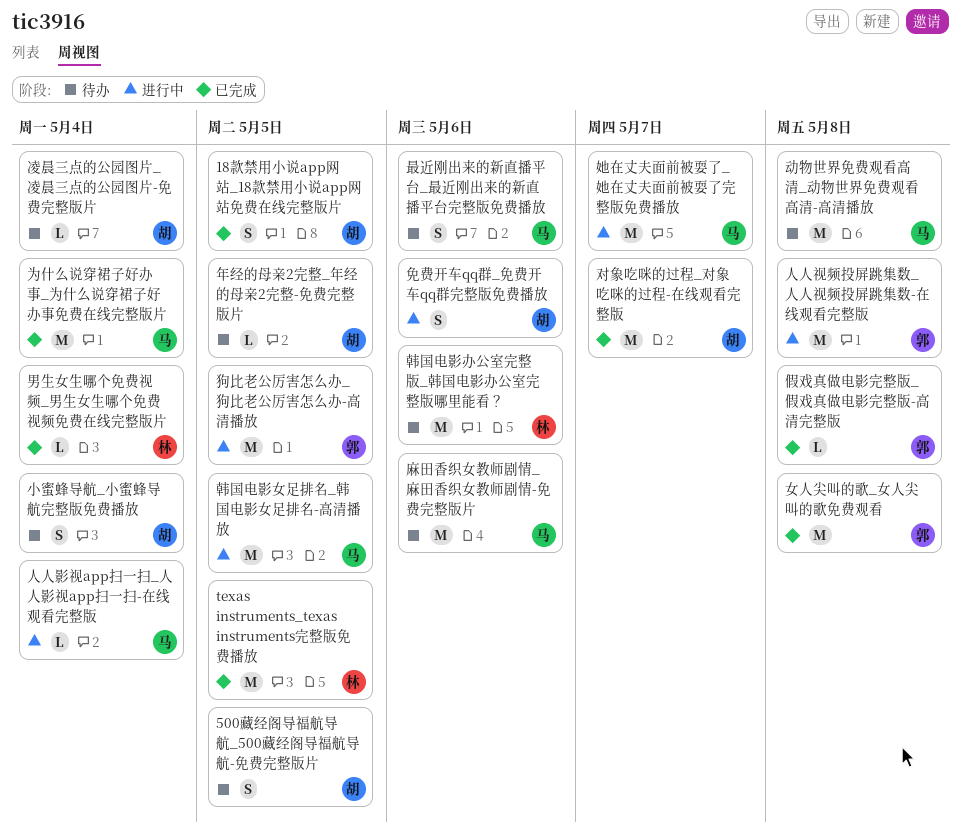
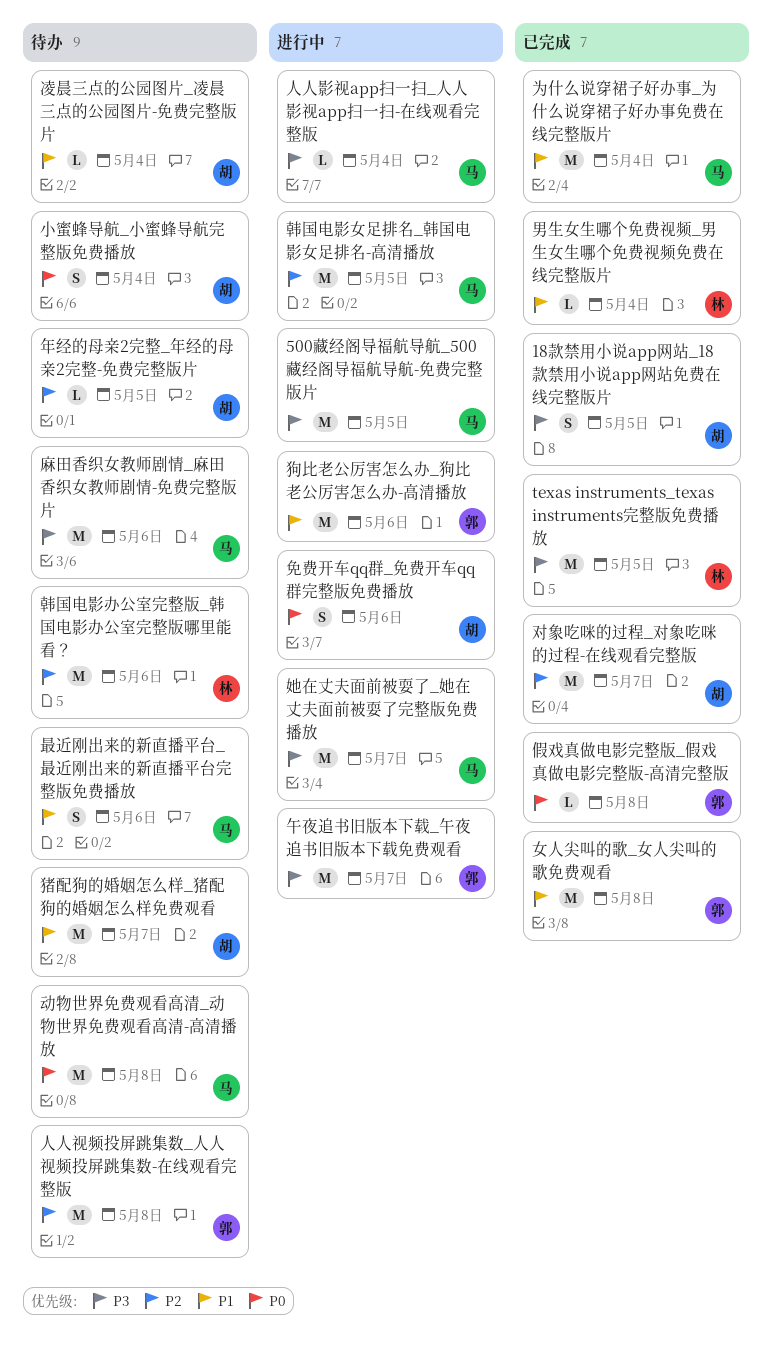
500藏经阁导福航导航_500藏经阁导福航导航-免费完整版片, status: 待办 -> 进行中
500藏经阁导福航导航_500藏经阁导福航导航-免费完整版片, owner: 胡 -> 马
500藏经阁导福航导航_500藏经阁导福航导航-免费完整版片, estimate: S -> M
人人视频投屏跳集数_人人视频投屏跳集数-在线观看完整版, status: 进行中 -> 待办
午夜追书旧版本下载_午夜追书旧版本下载免费观看: none -> present
狗比老公厉害怎么办_狗比老公厉害怎么办-高清播放, due: May 5 -> May 6
猪配狗的婚姻怎么样_猪配狗的婚姻怎么样免费观看: none -> present

